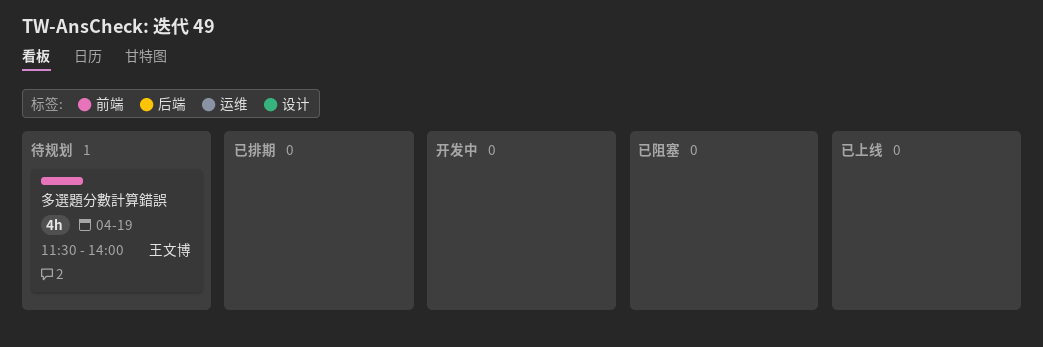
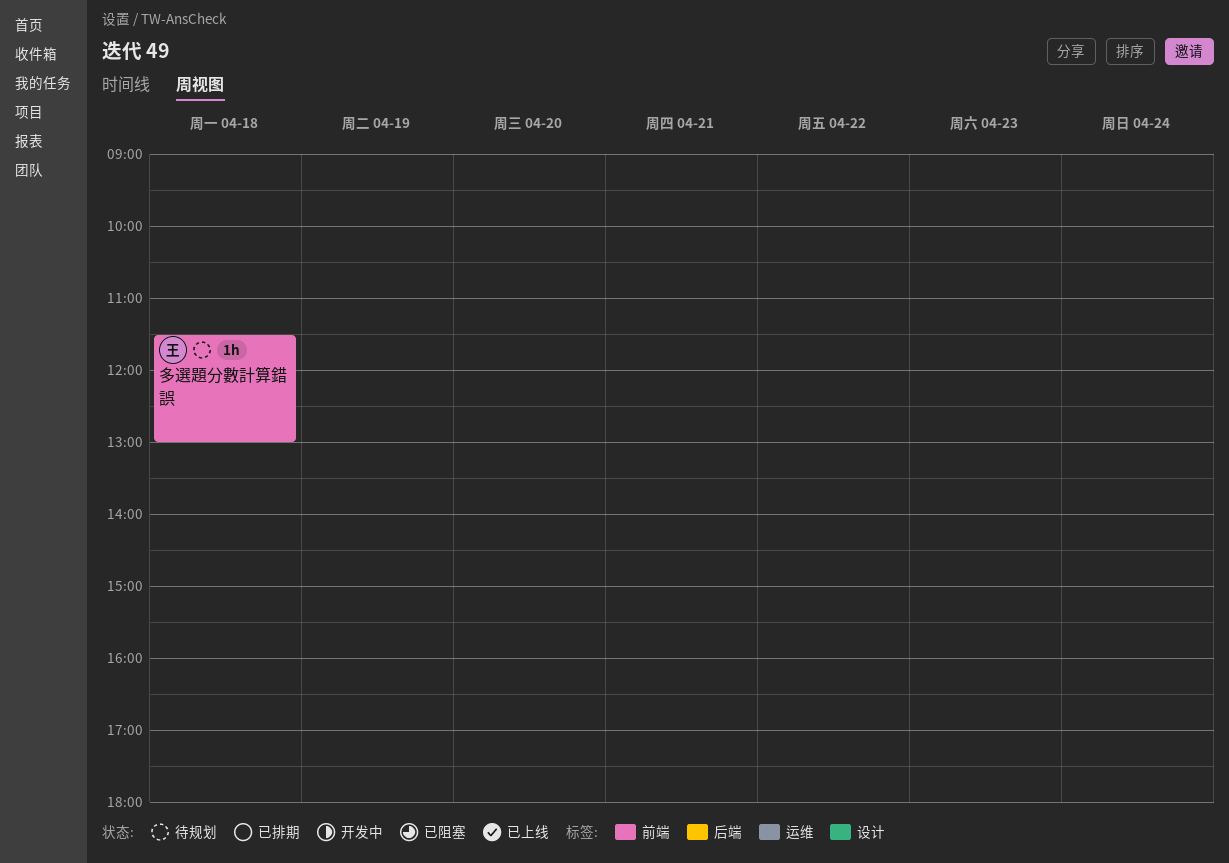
多選題分數計算錯誤, estimate: 4h -> 1h
多選題分數計算錯誤, day: Apr 19 -> Apr 18
多選題分數計算錯誤, ends: 14:00 -> 13:00

